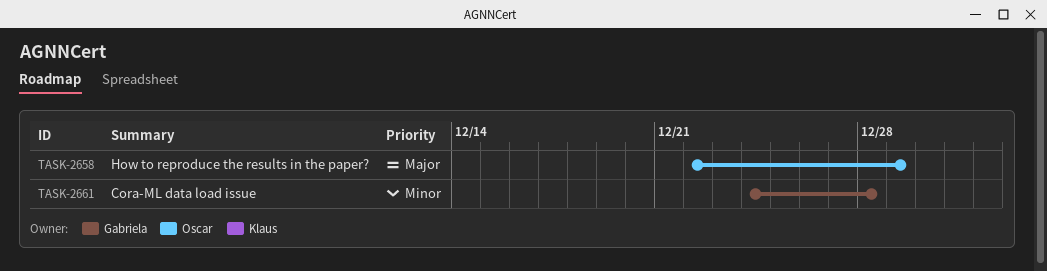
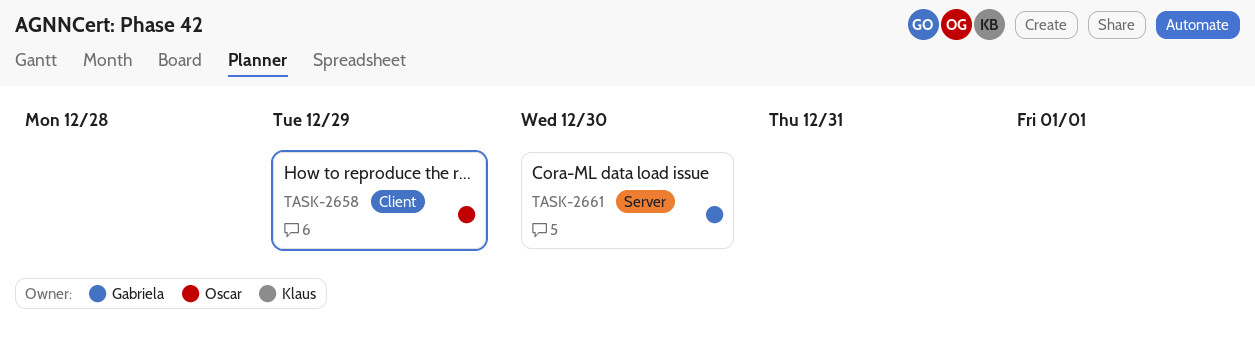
TASK-2661, due: Dec 28 -> Dec 30

